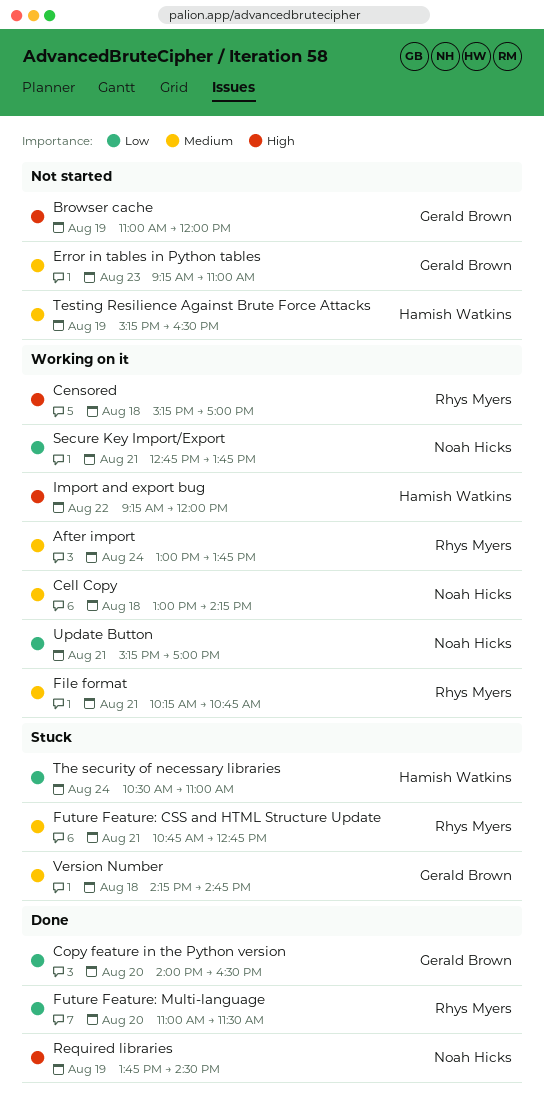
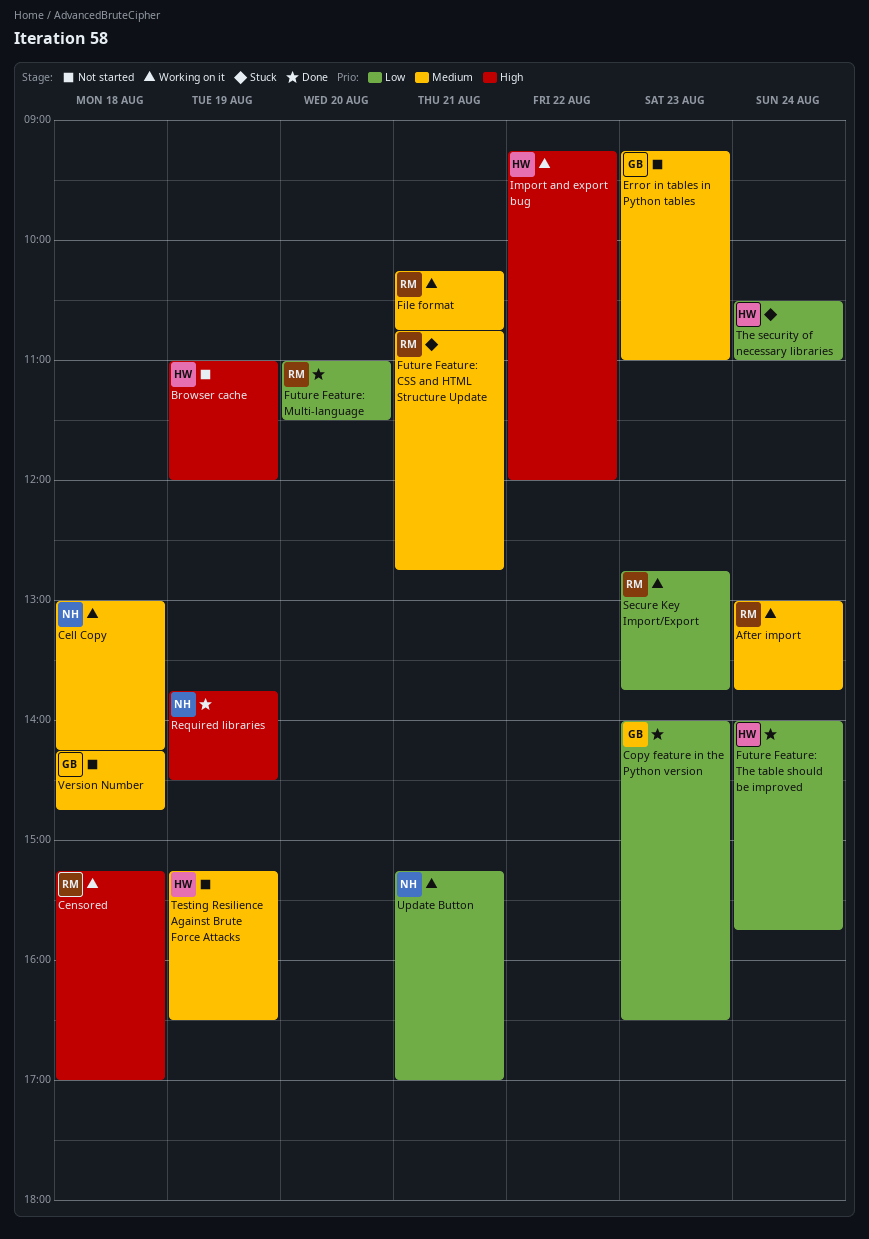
Browser cache, owner: Gerald Brown -> Hamish Watkins
Copy feature in the Python version, day: Aug 20 -> Aug 23
Future Feature: The table should be improved: none -> present
Secure Key Import/Export, owner: Noah Hicks -> Rhys Myers
Secure Key Import/Export, day: Aug 21 -> Aug 23
Version Number, status: Stuck -> Not started

